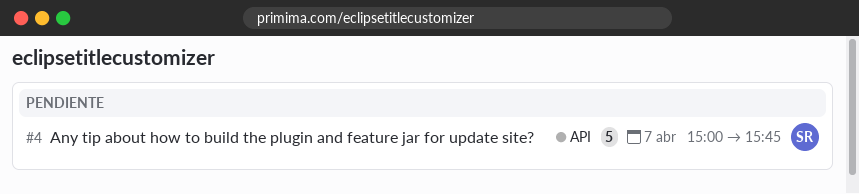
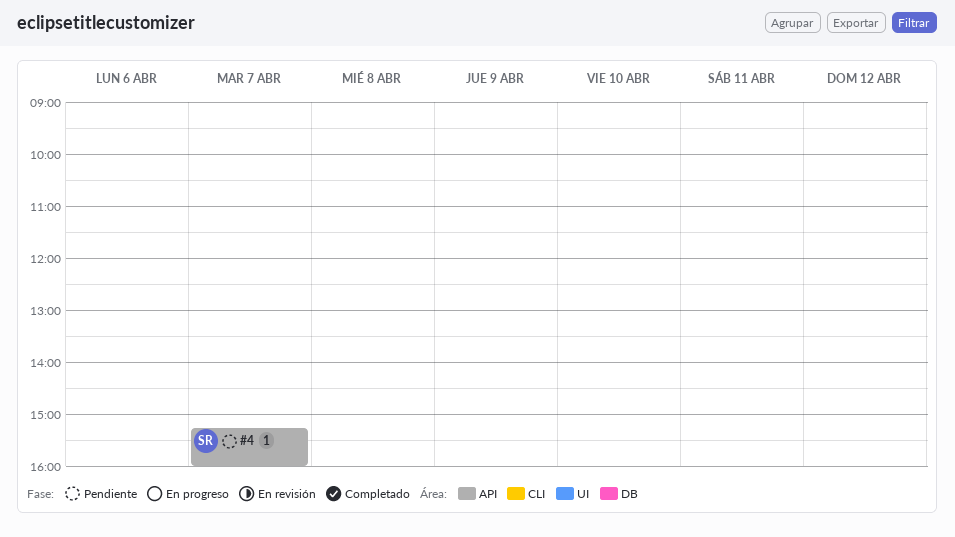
#4, estimate: 5 -> 1
#4, begins: 15:00 -> 15:15
#4, ends: 15:45 -> 16:00

